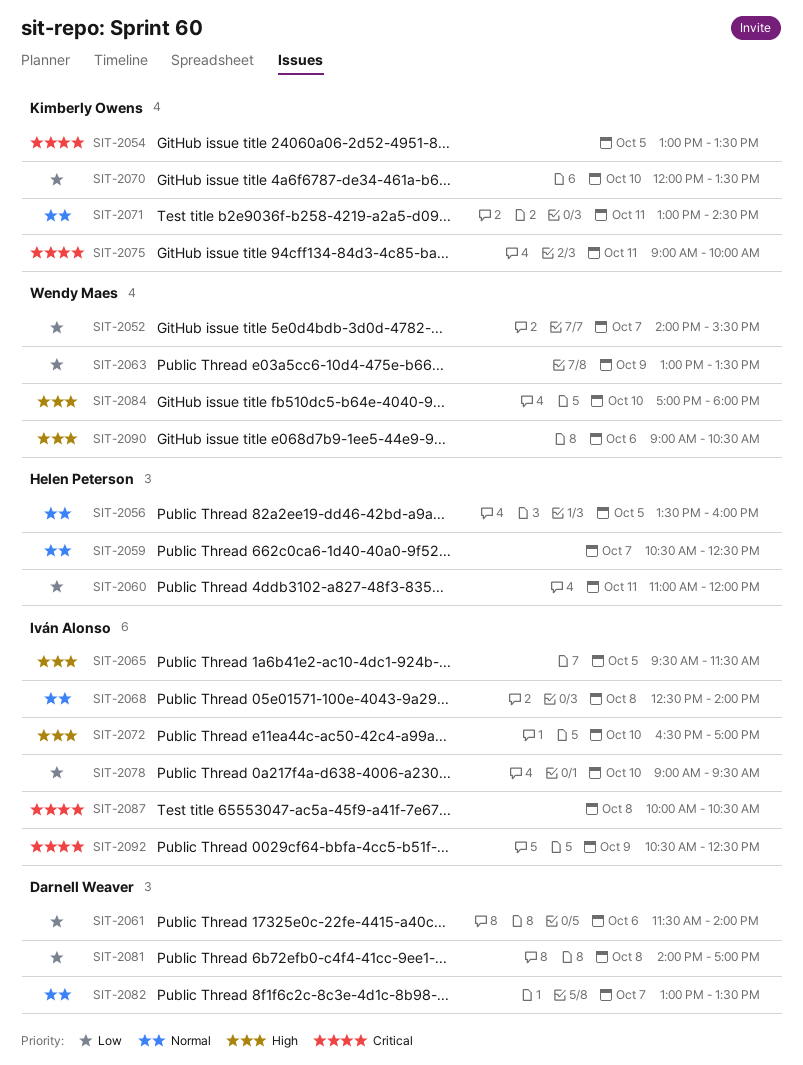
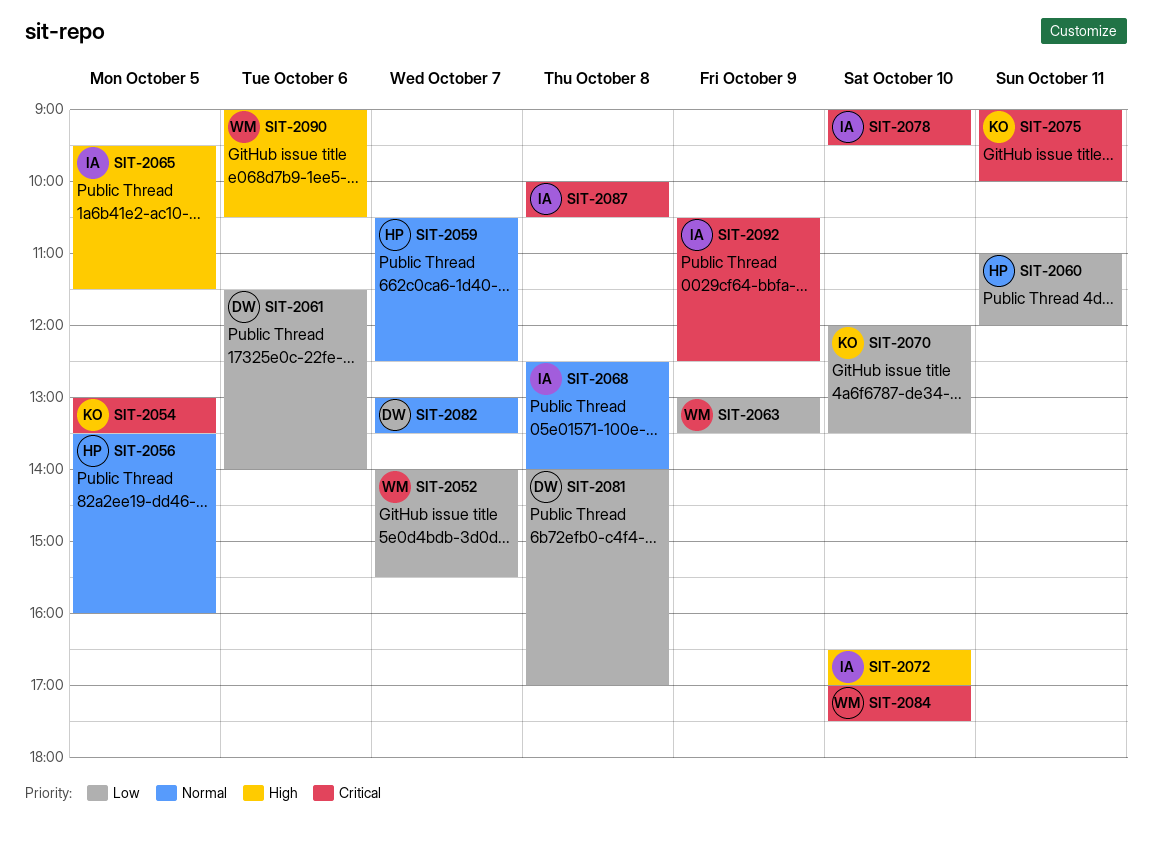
SIT-2071: present -> none
SIT-2078, priority: Low -> Critical
SIT-2084, priority: High -> Critical
SIT-2084, ends: 18:00 -> 17:30

